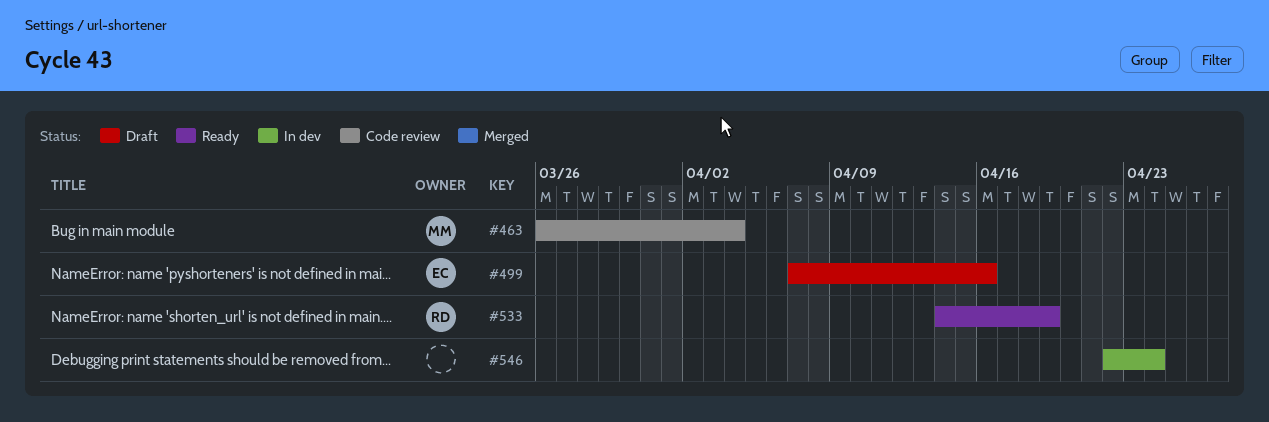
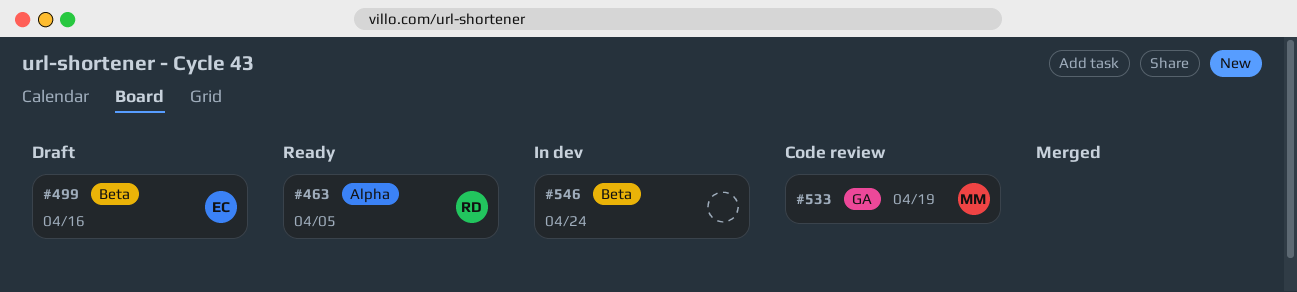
#463, status: Code review -> Ready
#463, owner: MM -> RD
#463, due: Apr 4 -> Apr 5
#533, status: Ready -> Code review
#533, owner: RD -> MM

